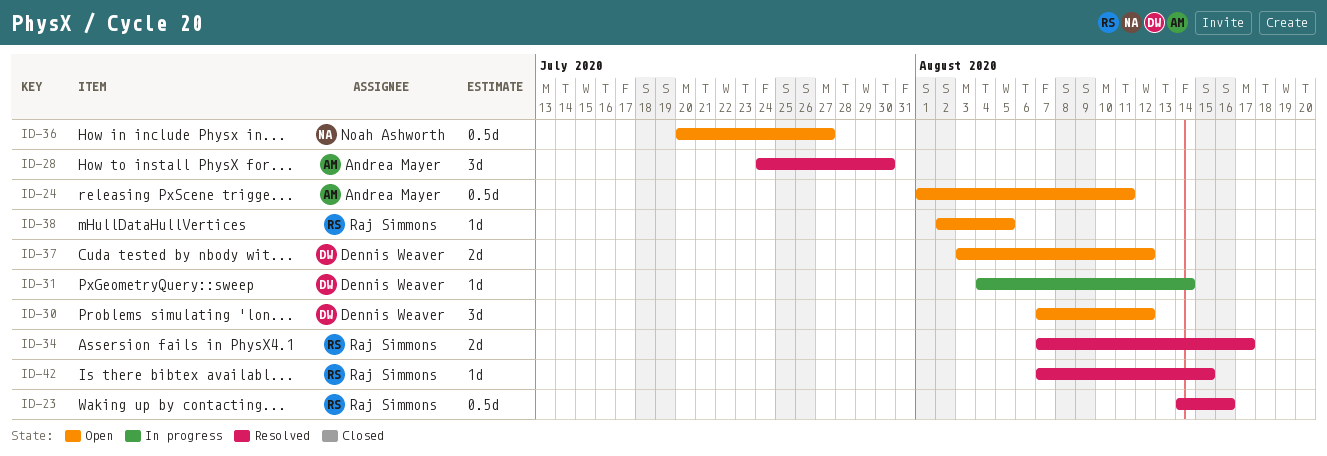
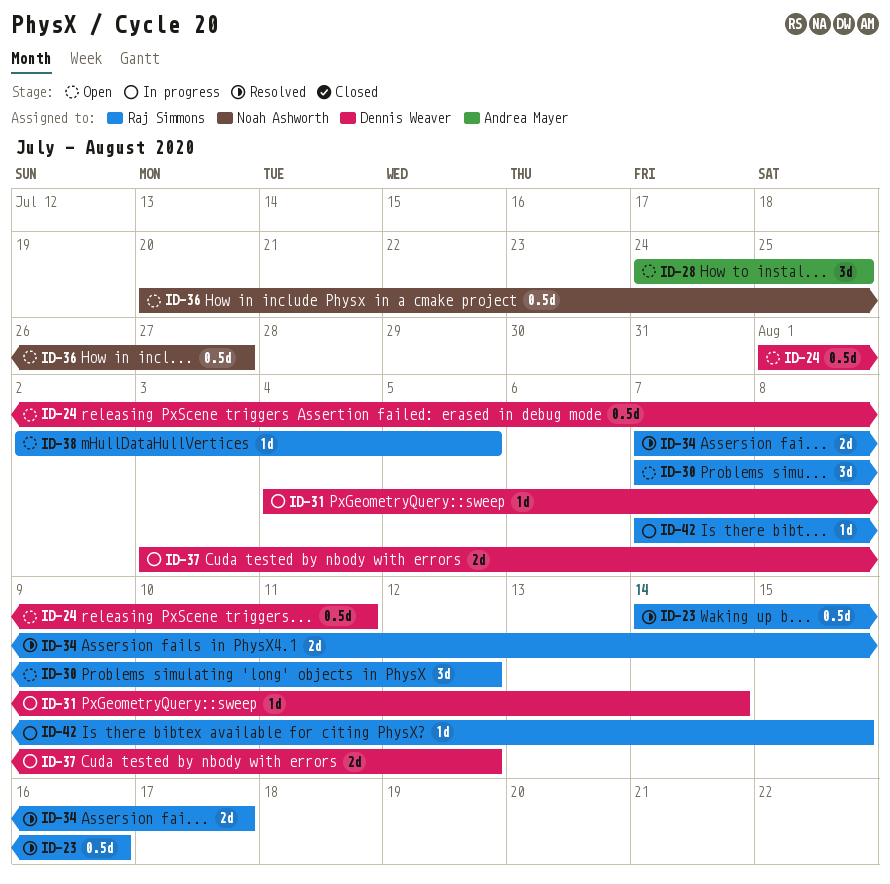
ID-24, owner: Andrea Mayer -> Dennis Weaver
ID-28, status: Resolved -> Open
ID-28, due: Jul 30 -> Jul 25
ID-30, owner: Dennis Weaver -> Raj Simmons
ID-37, status: Open -> In progress
ID-42, status: Resolved -> In progress

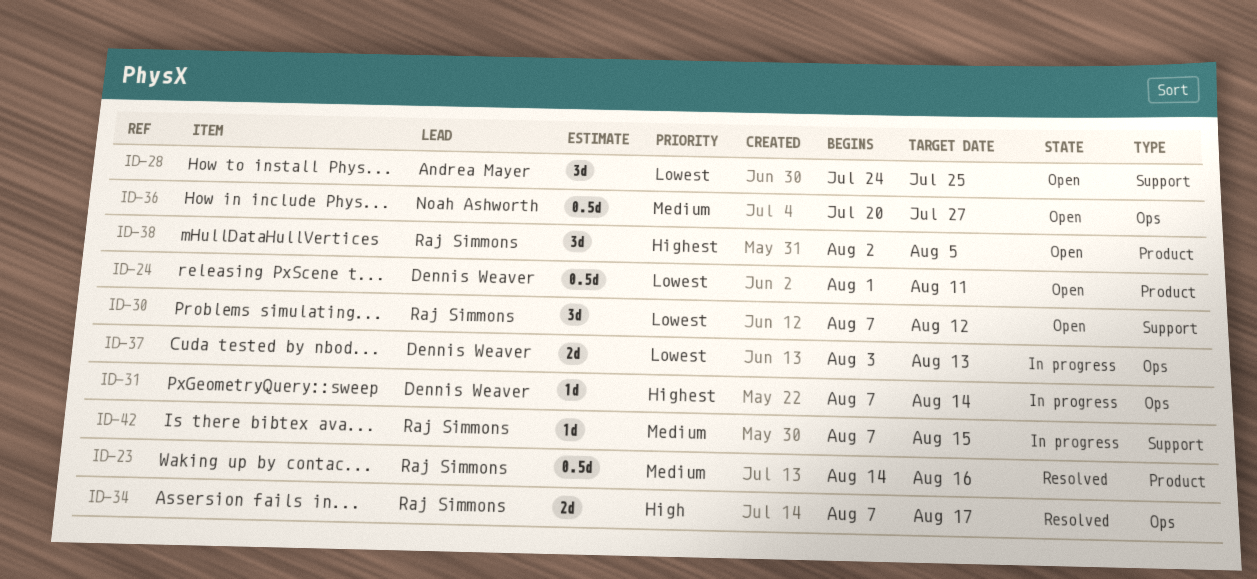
ID-31, start: Aug 4 -> Aug 7
ID-37, due: Aug 12 -> Aug 13
ID-38, estimate: 1d -> 3d

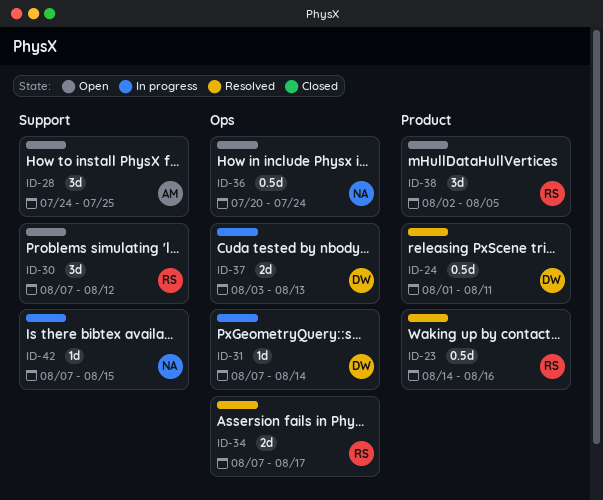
ID-24, status: Open -> Resolved
ID-36, due: Jul 27 -> Jul 24
ID-42, owner: Raj Simmons -> Noah Ashworth

